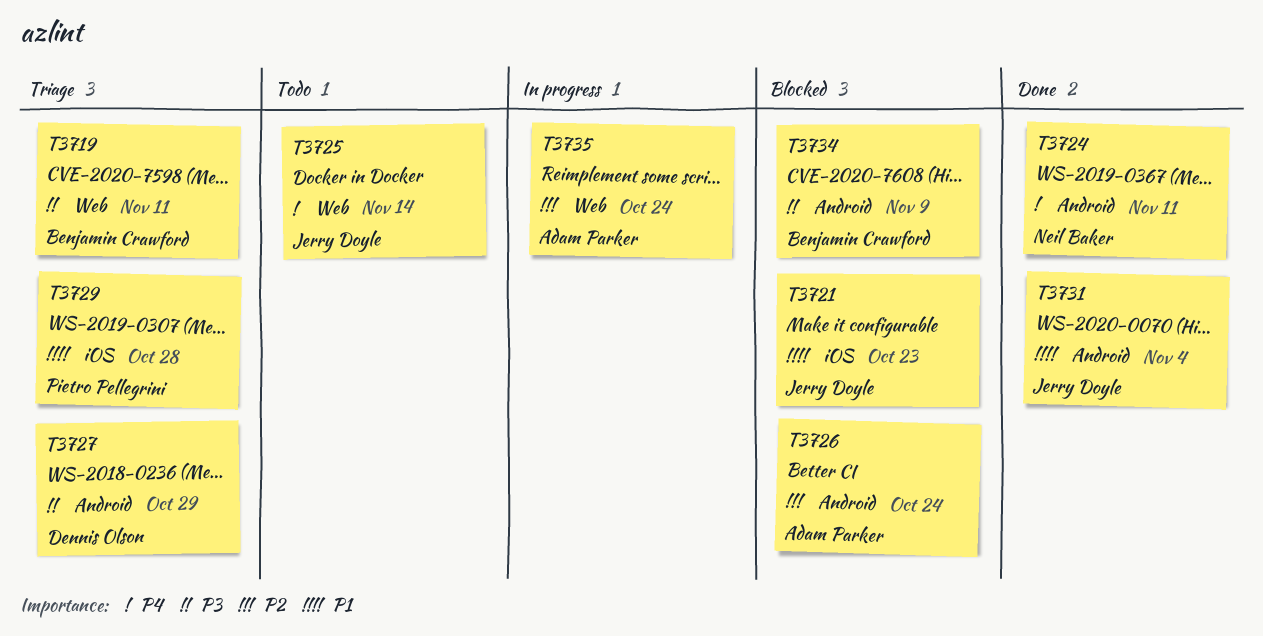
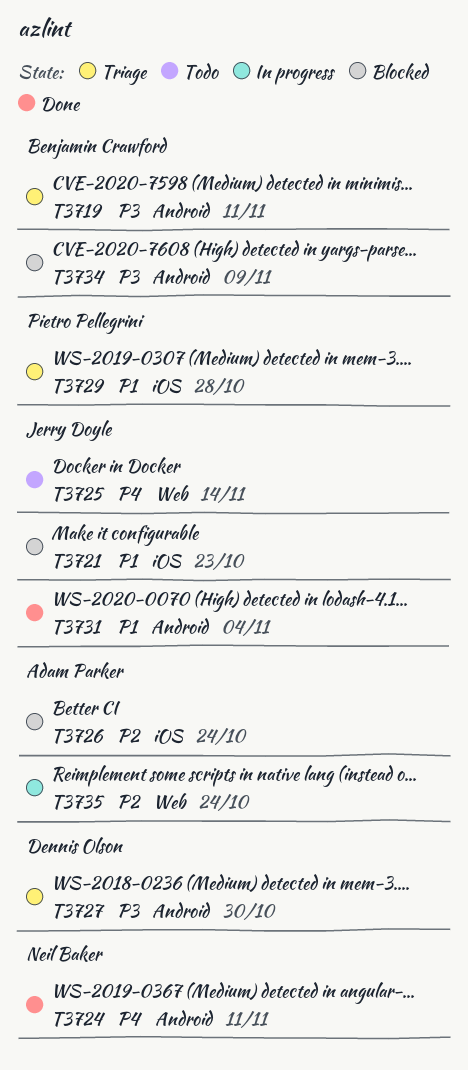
T3719, label: Web -> Android
T3726, label: Android -> iOS
T3727, due: Oct 29 -> Oct 30

